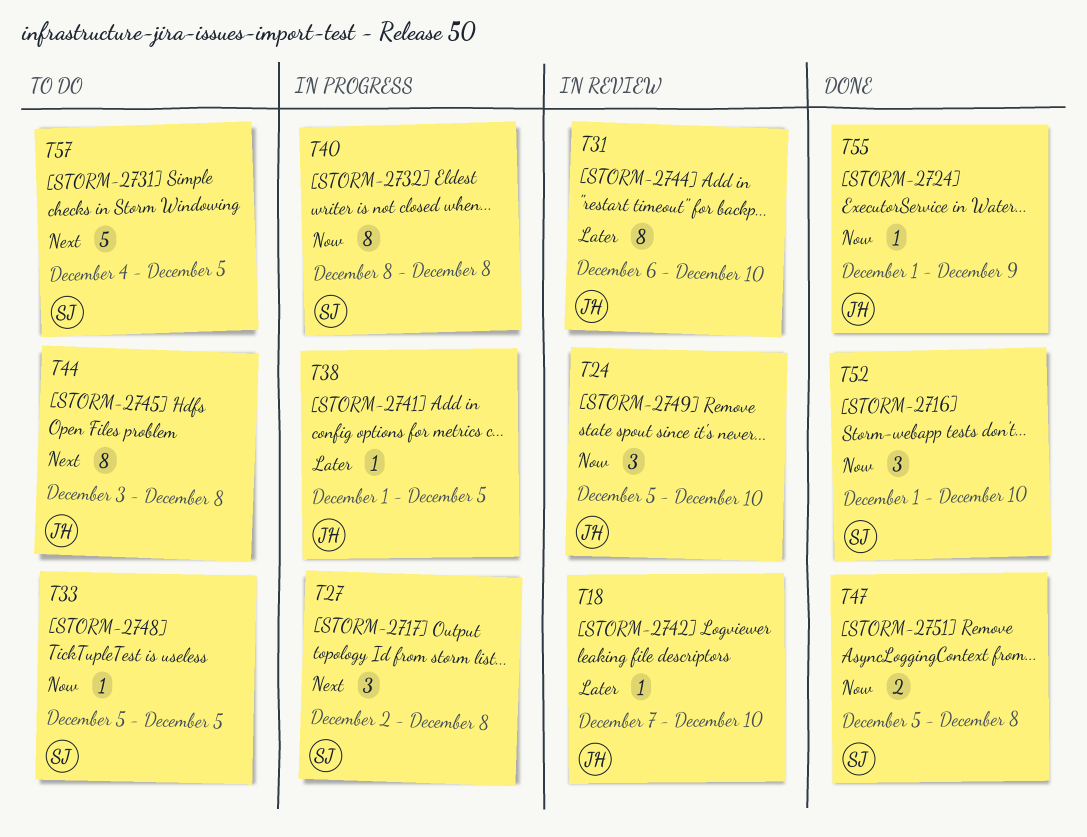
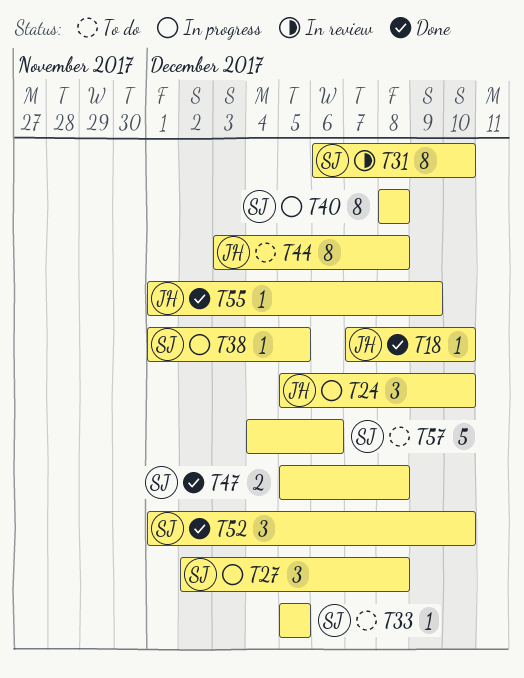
T18, status: In review -> Done
T24, status: In review -> In progress
T31, owner: JH -> SJ
T38, owner: JH -> SJ
T57, due: Dec 5 -> Dec 6

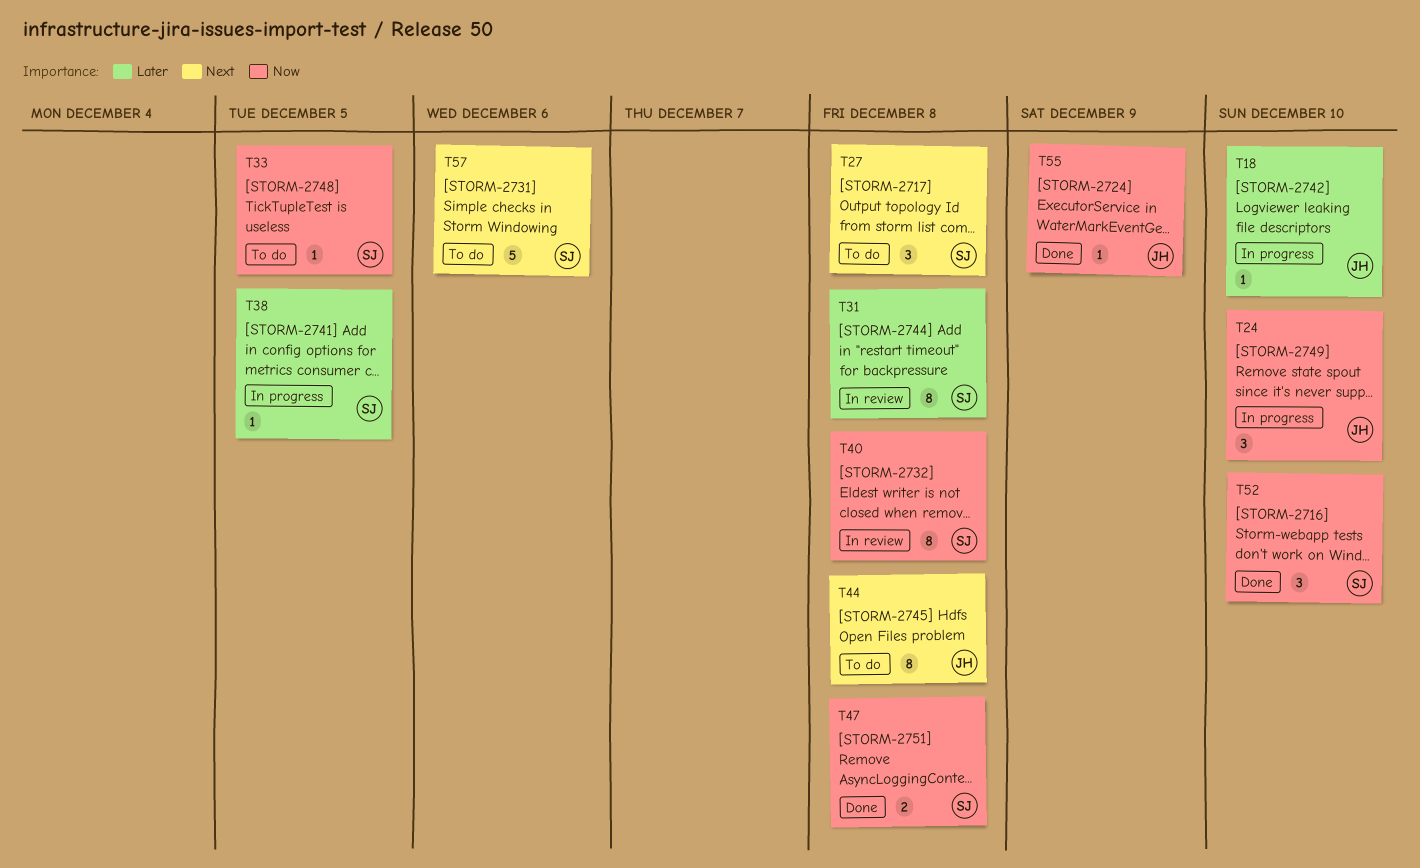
T18, status: Done -> In progress
T27, status: In progress -> To do
T31, due: Dec 10 -> Dec 8
T40, status: In progress -> In review

